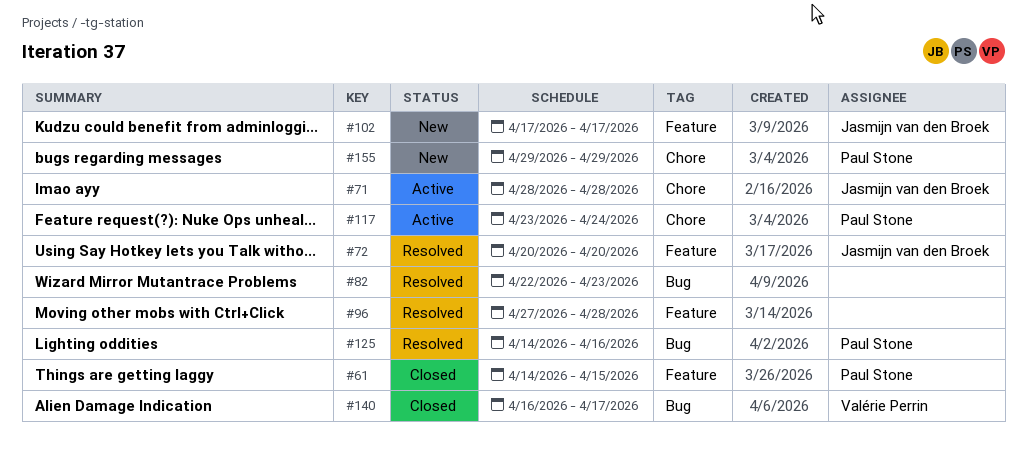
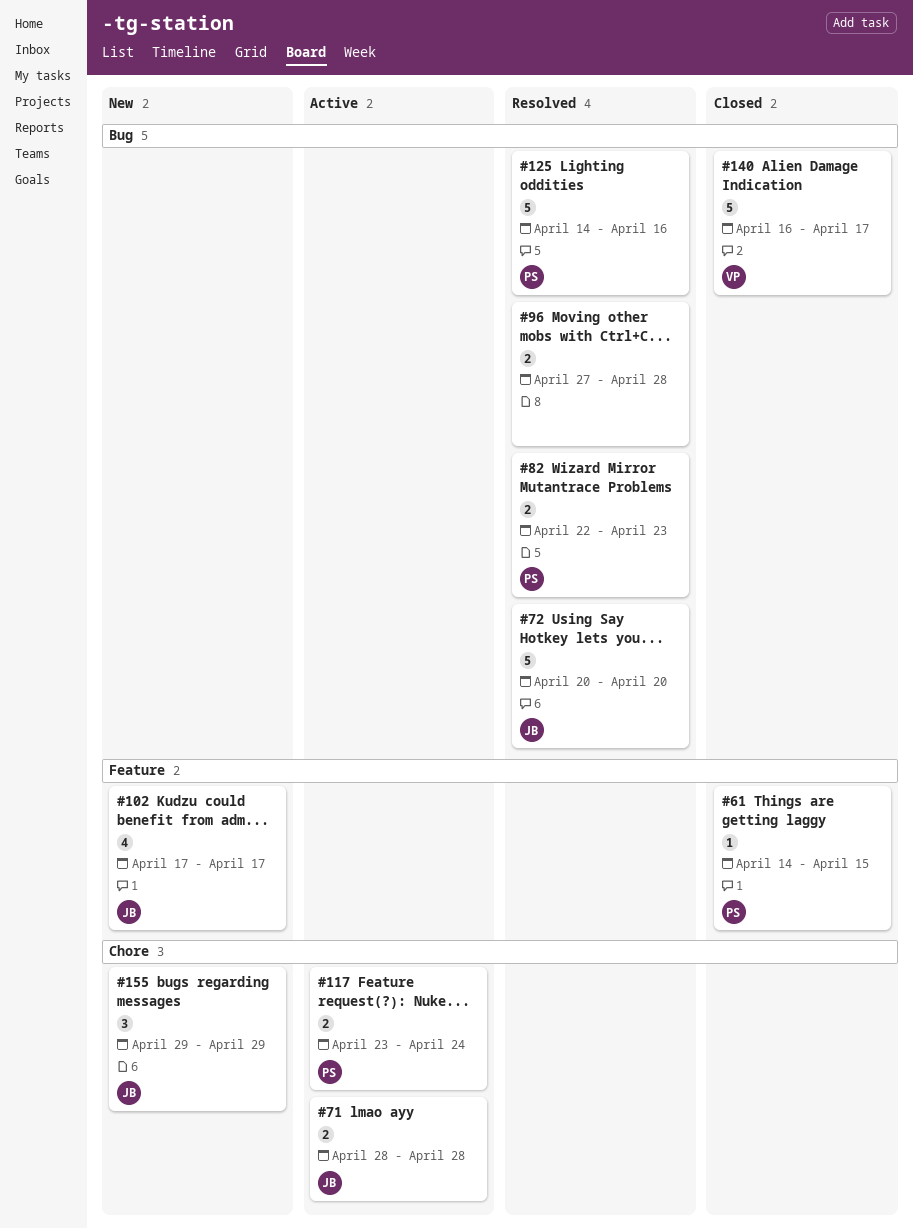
#72, label: Feature -> Bug
#82, owner: none -> Paul Stone
#96, label: Feature -> Bug
#155, owner: Paul Stone -> Jasmijn van den Broek

